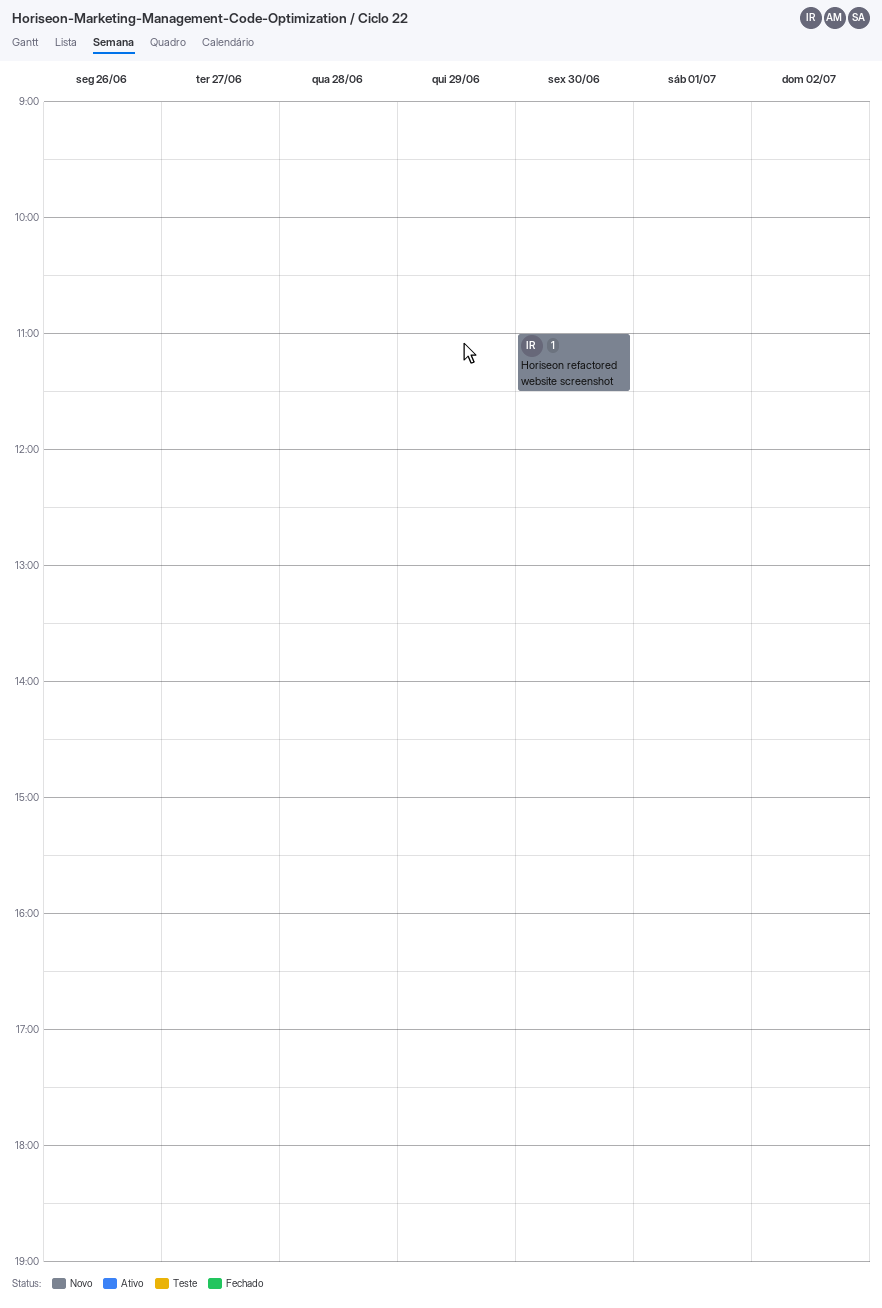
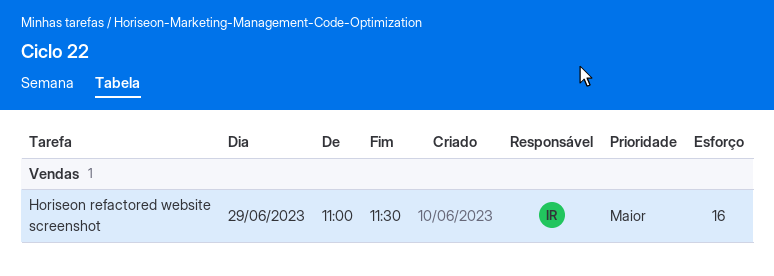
Horiseon refactored website screenshot, estimate: 1 -> 16
Horiseon refactored website screenshot, day: Jun 30 -> Jun 29

